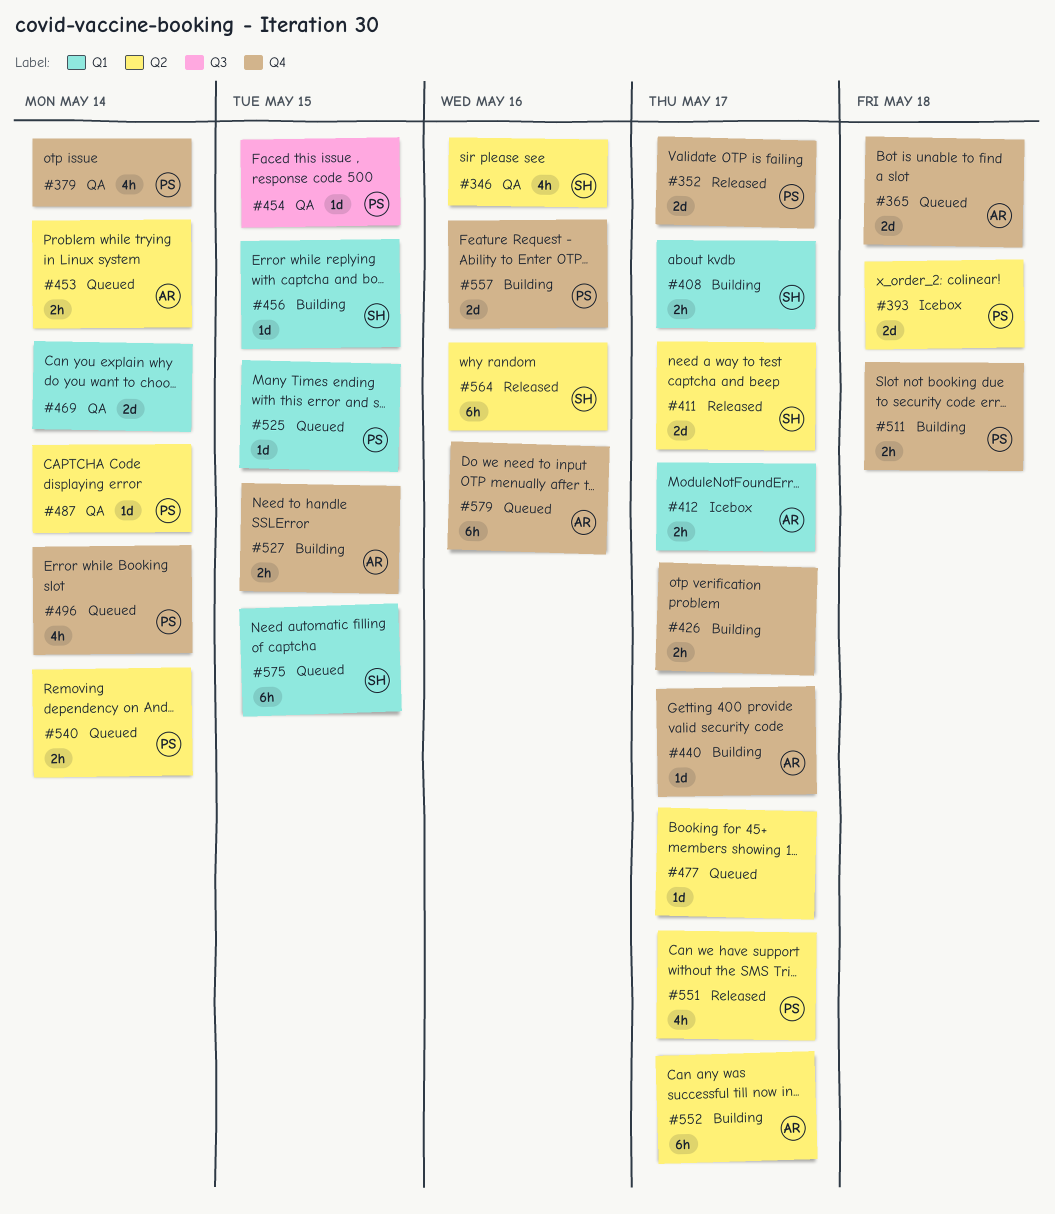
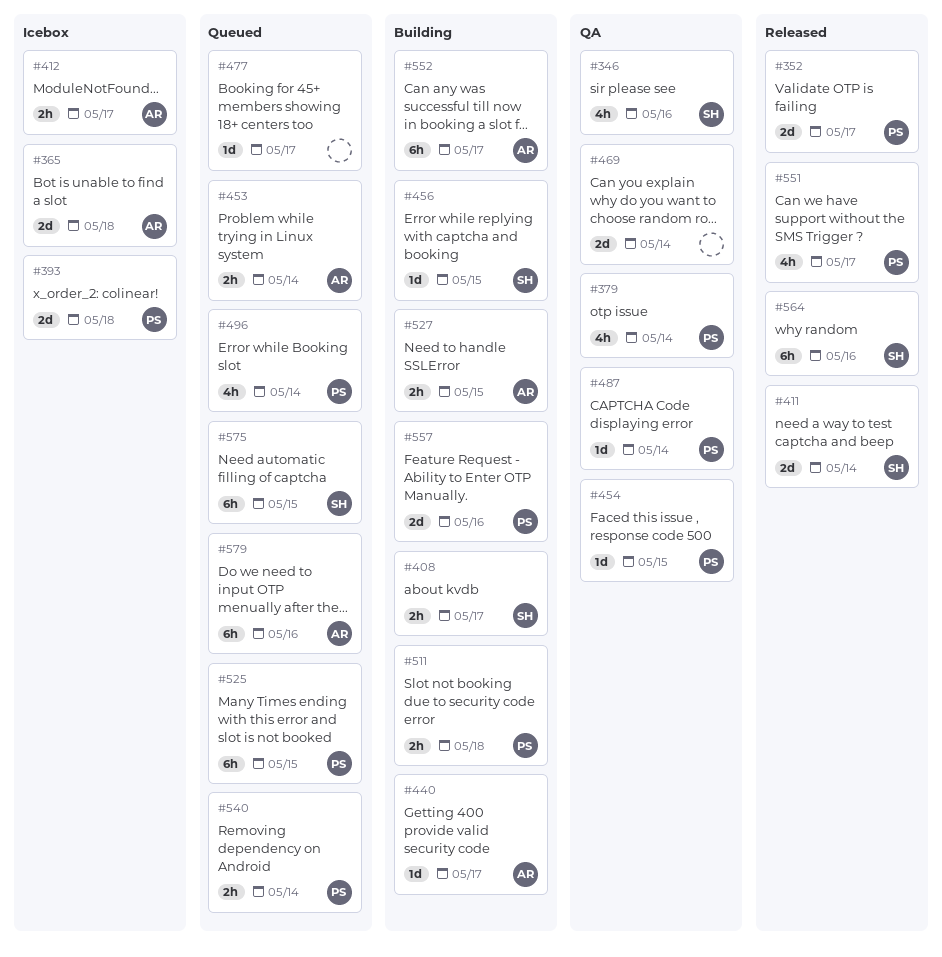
#365, status: Queued -> Icebox
#411, due: May 17 -> May 14
#426: present -> none
#525, estimate: 1d -> 6h

